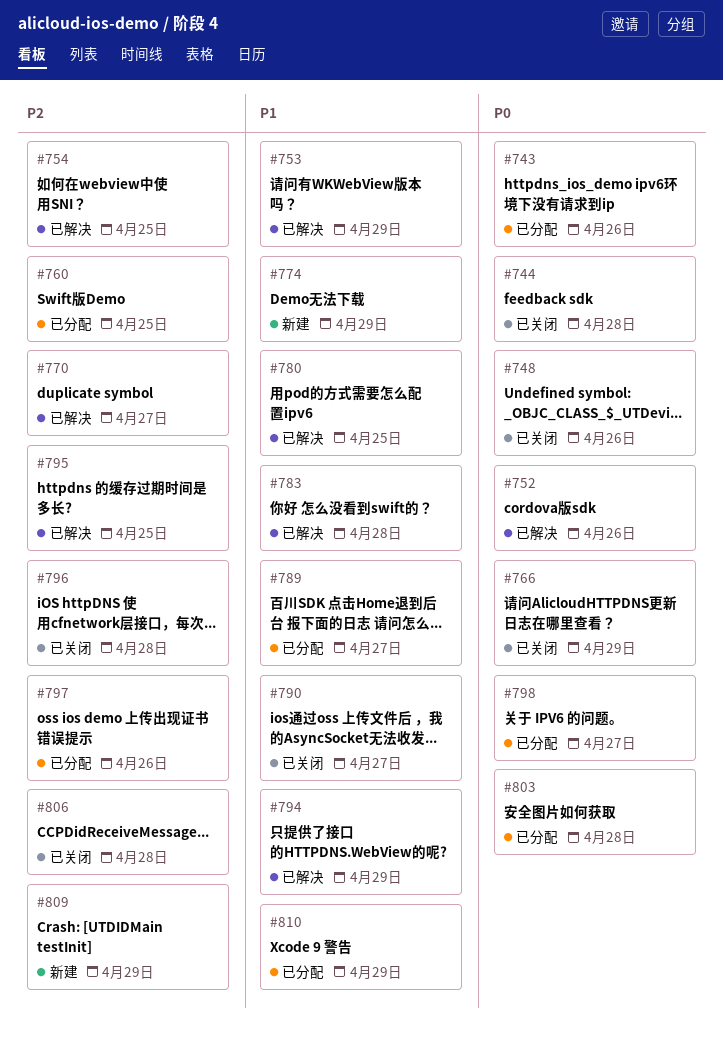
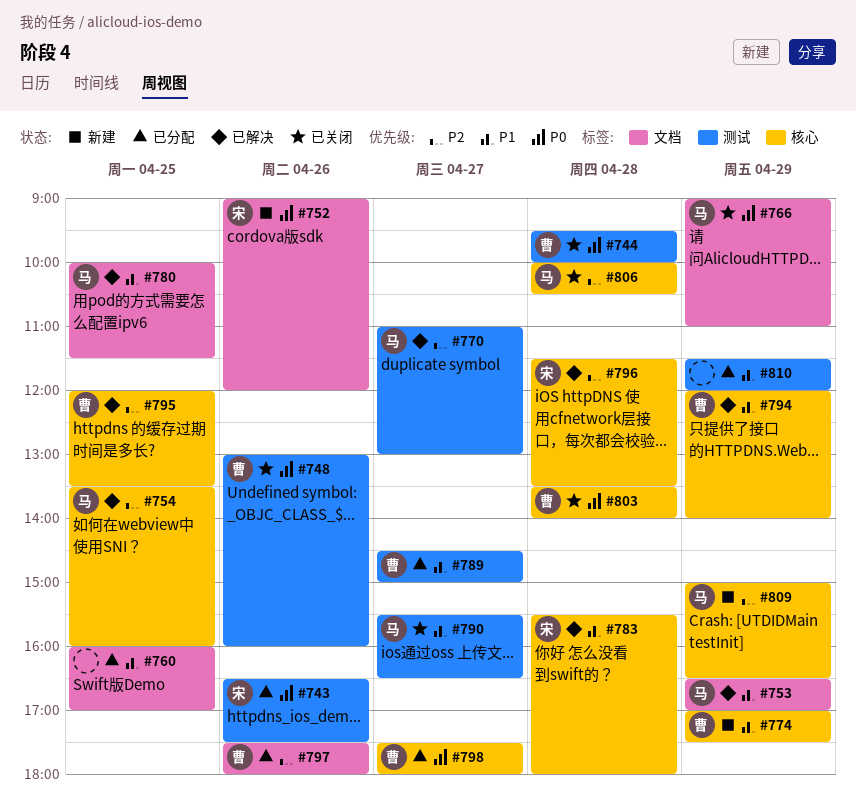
#752, status: 已解决 -> 新建
#760, priority: P2 -> P1
#796, status: 已关闭 -> 已解决
#803, status: 已分配 -> 已关闭

